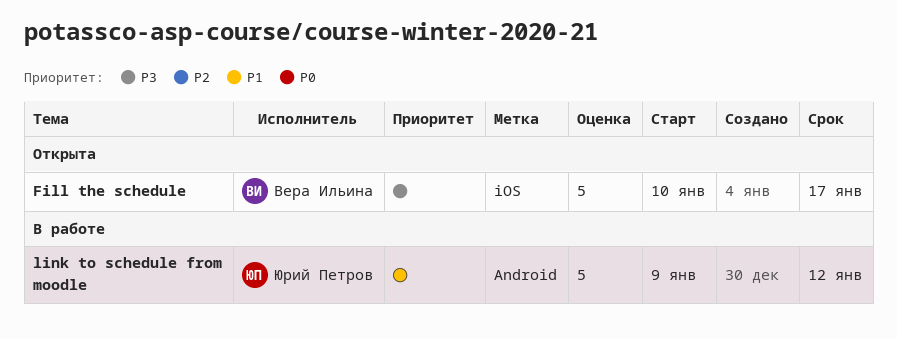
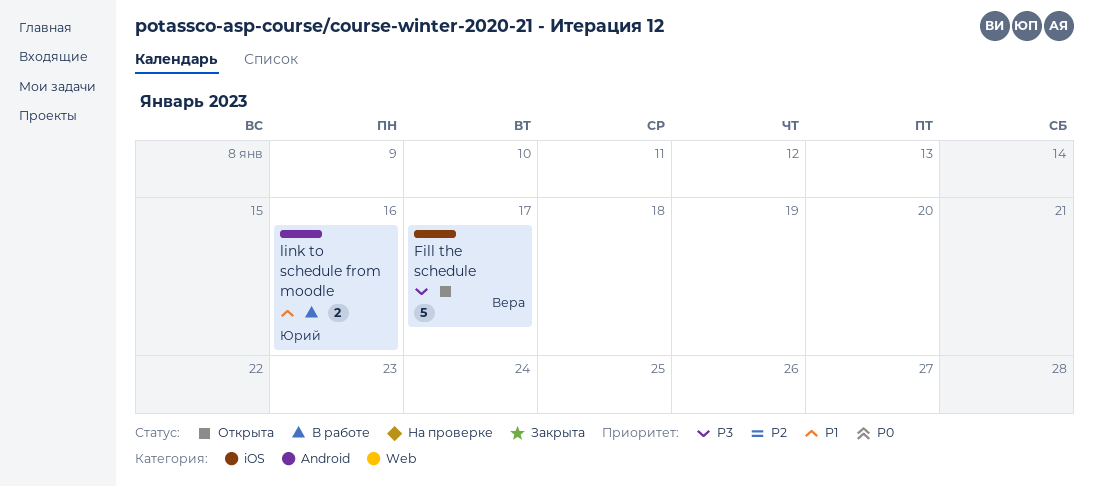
link to schedule from moodle, estimate: 5 -> 2
link to schedule from moodle, due: Jan 12 -> Jan 16

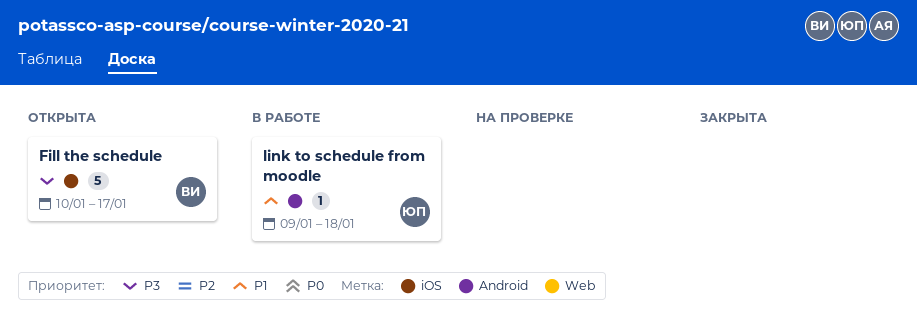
link to schedule from moodle, estimate: 2 -> 1
link to schedule from moodle, due: Jan 16 -> Jan 18

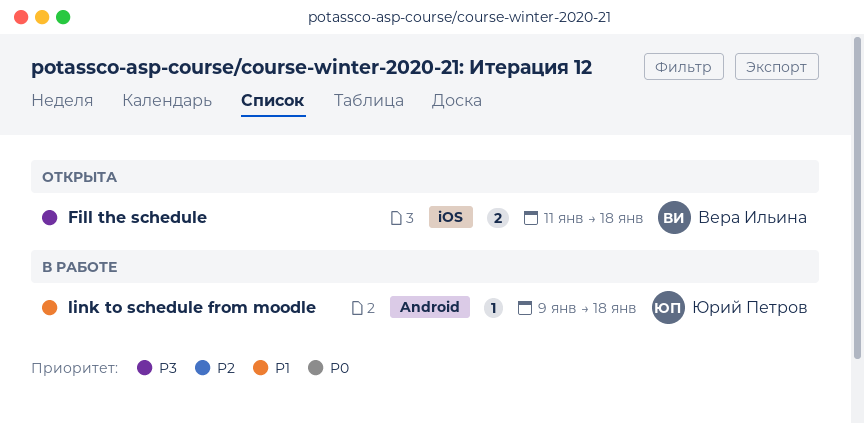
Fill the schedule, estimate: 5 -> 2
Fill the schedule, start: Jan 10 -> Jan 11
Fill the schedule, due: Jan 17 -> Jan 18

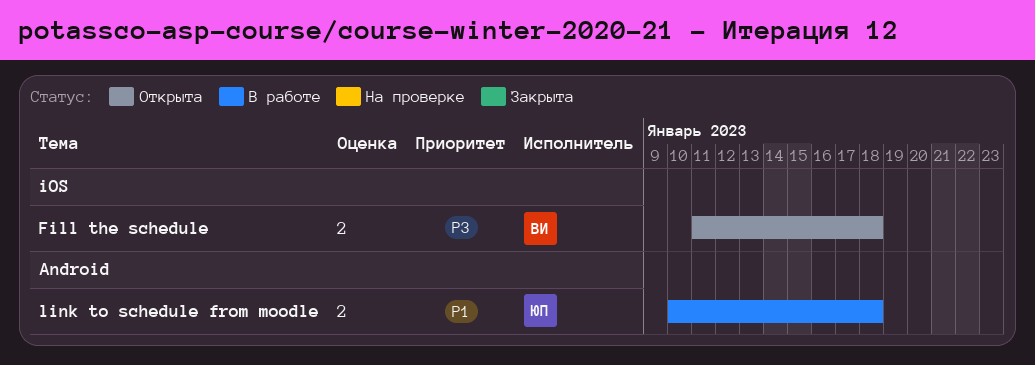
link to schedule from moodle, estimate: 1 -> 2
link to schedule from moodle, start: Jan 9 -> Jan 10

